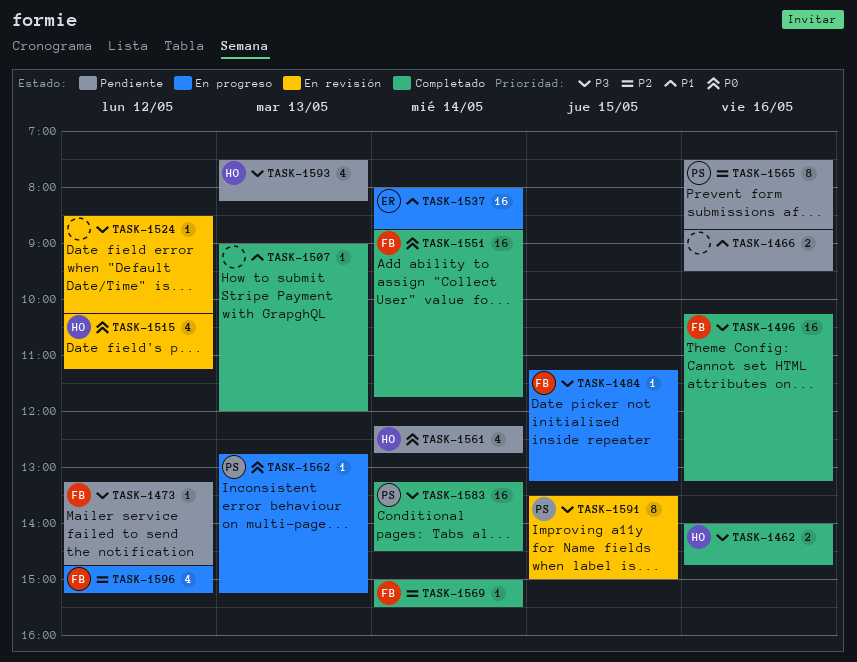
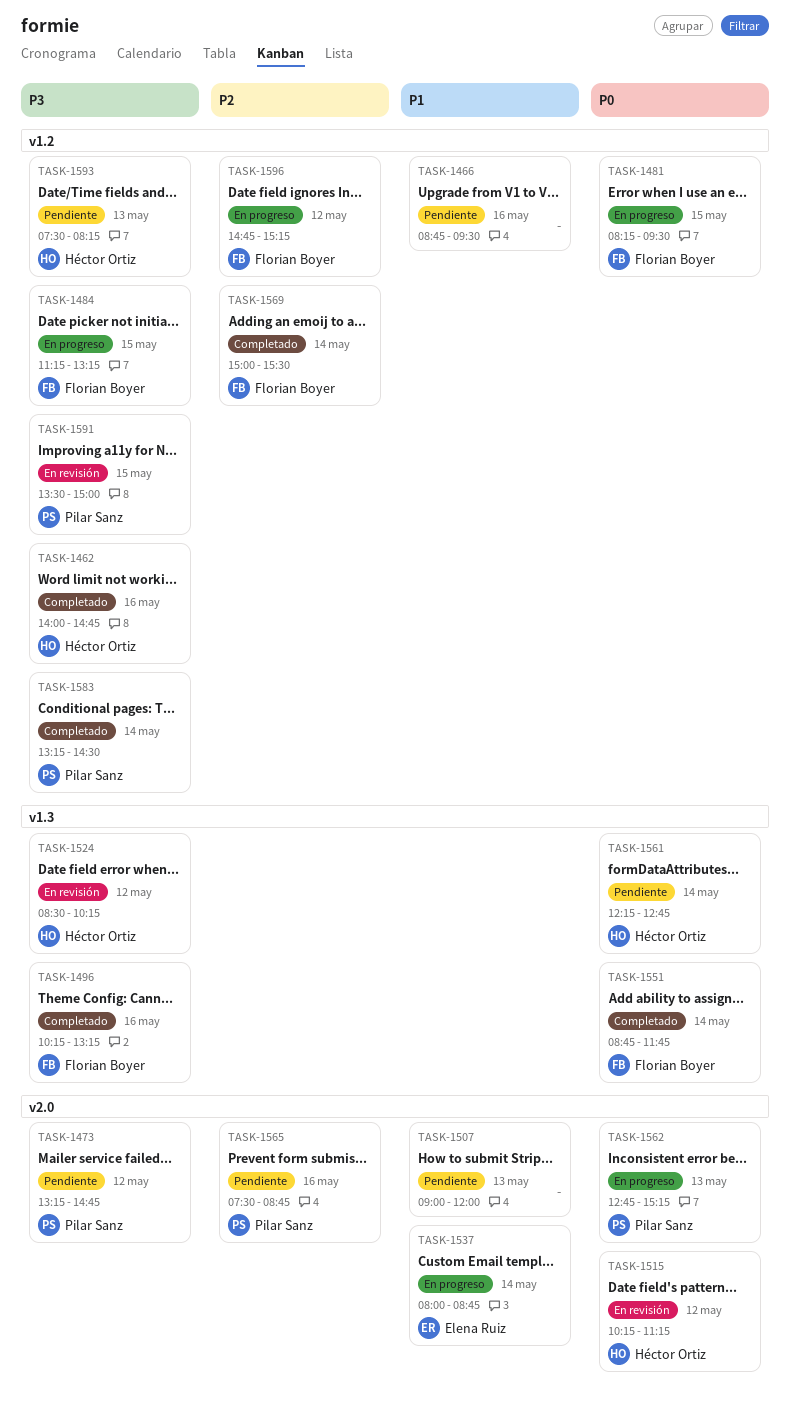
TASK-1473, owner: Florian Boyer -> Pilar Sanz
TASK-1481: none -> present
TASK-1507, status: Completado -> Pendiente
TASK-1524, owner: none -> Héctor Ortiz

